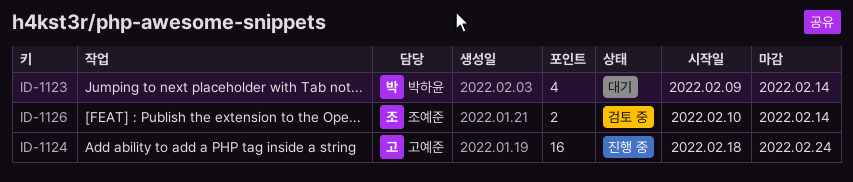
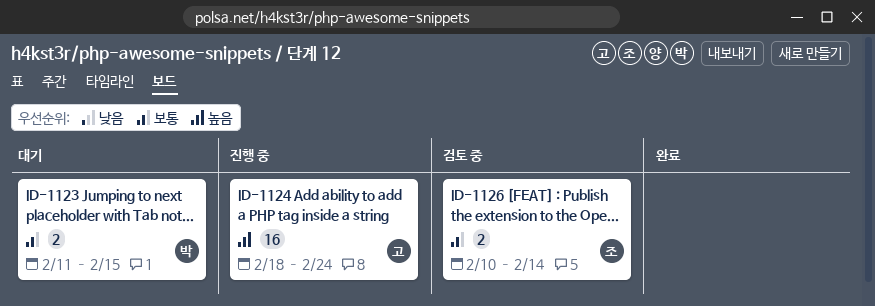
ID-1123, estimate: 4 -> 2
ID-1123, start: Feb 9 -> Feb 11
ID-1123, due: Feb 14 -> Feb 15

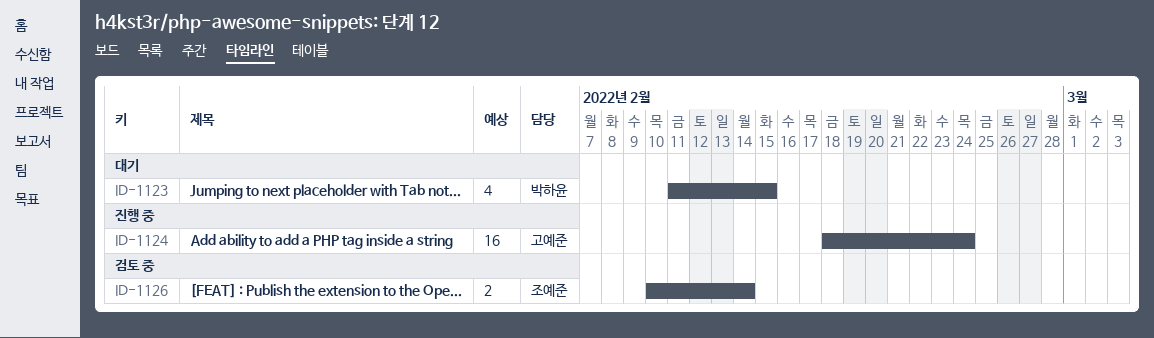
ID-1123, estimate: 2 -> 4

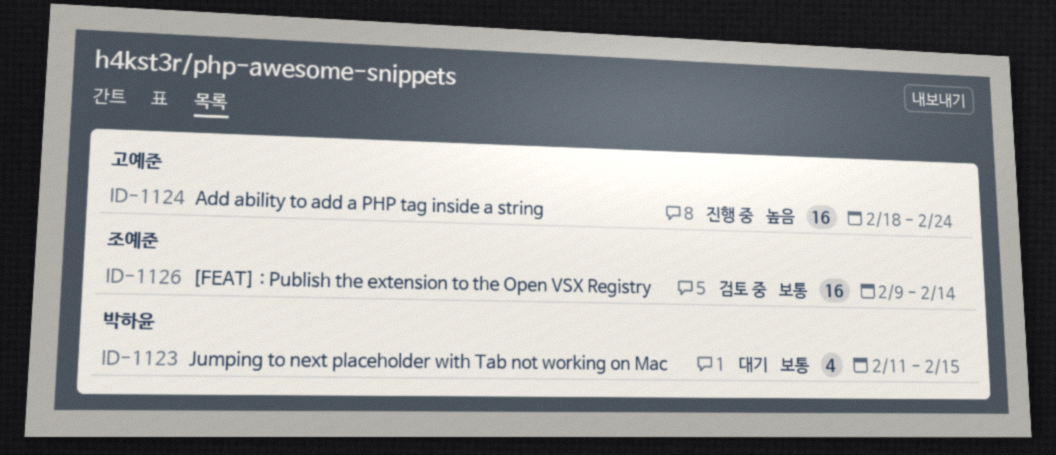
ID-1126, estimate: 2 -> 16
ID-1126, start: Feb 10 -> Feb 9

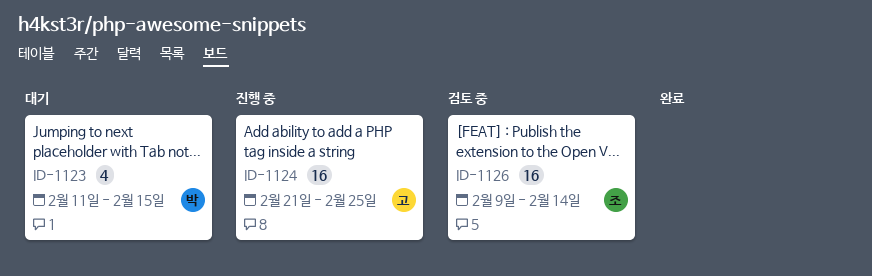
ID-1124, start: Feb 18 -> Feb 21
ID-1124, due: Feb 24 -> Feb 25

